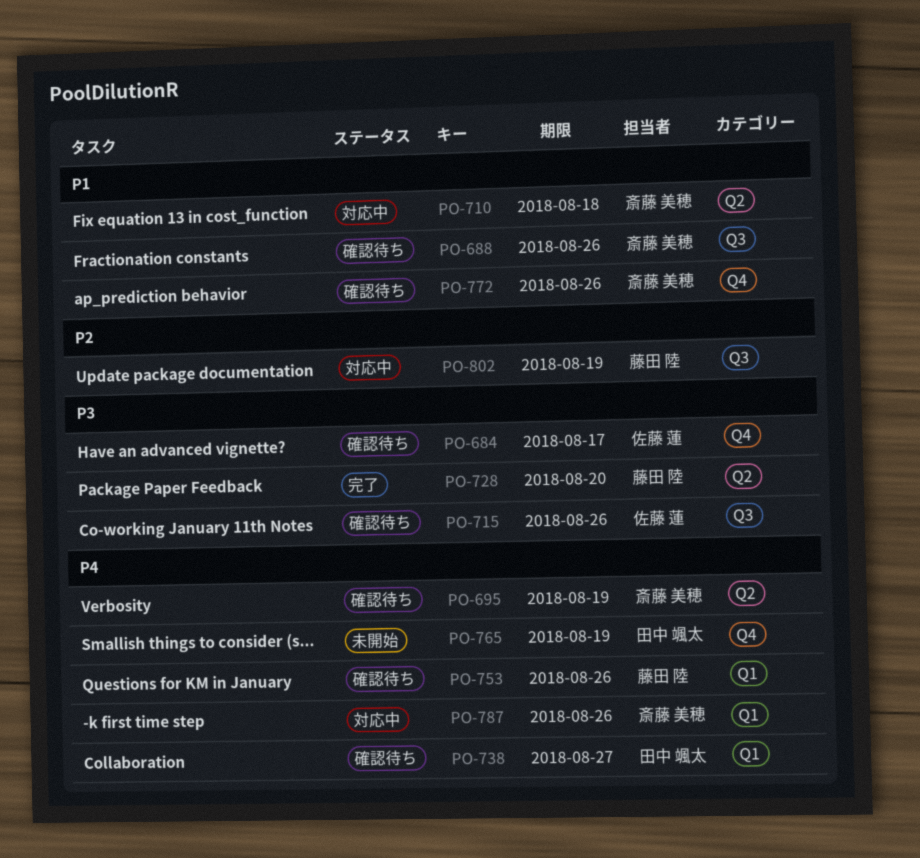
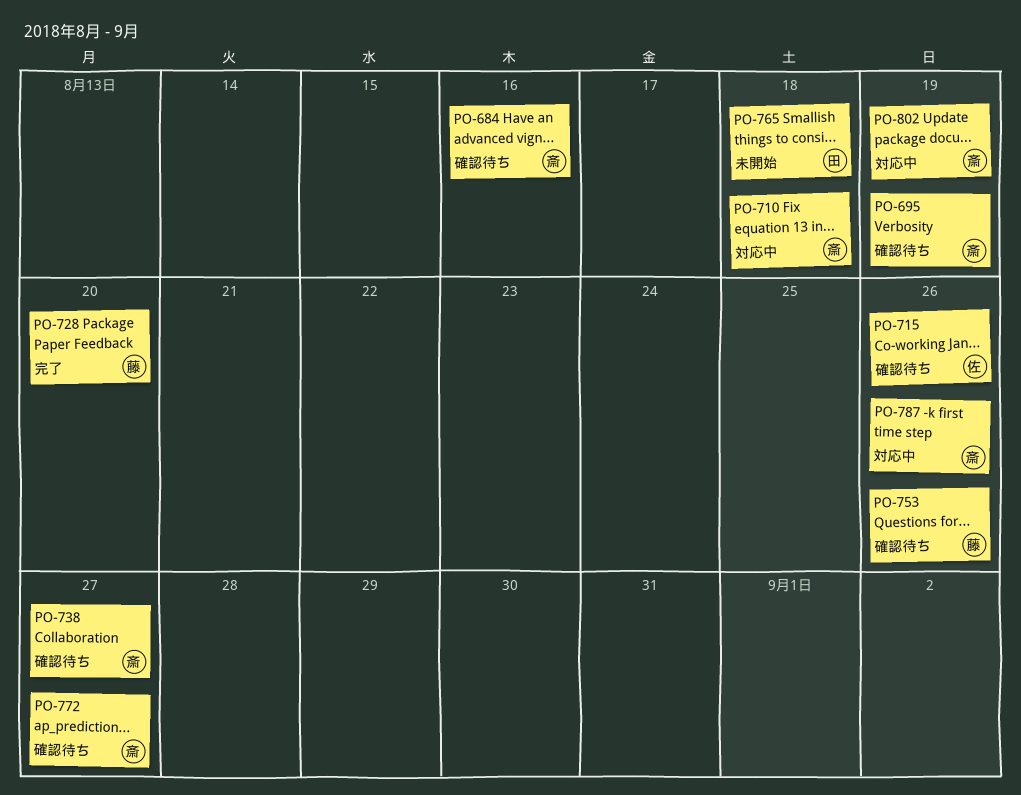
PO-684, owner: 佐藤 蓮 -> 斎藤 美穂
PO-684, due: Aug 17 -> Aug 16
PO-688: present -> none
PO-738, owner: 田中 颯太 -> 斎藤 美穂
PO-765, due: Aug 19 -> Aug 18
PO-772, due: Aug 26 -> Aug 27
PO-802, owner: 藤田 陸 -> 斎藤 美穂

